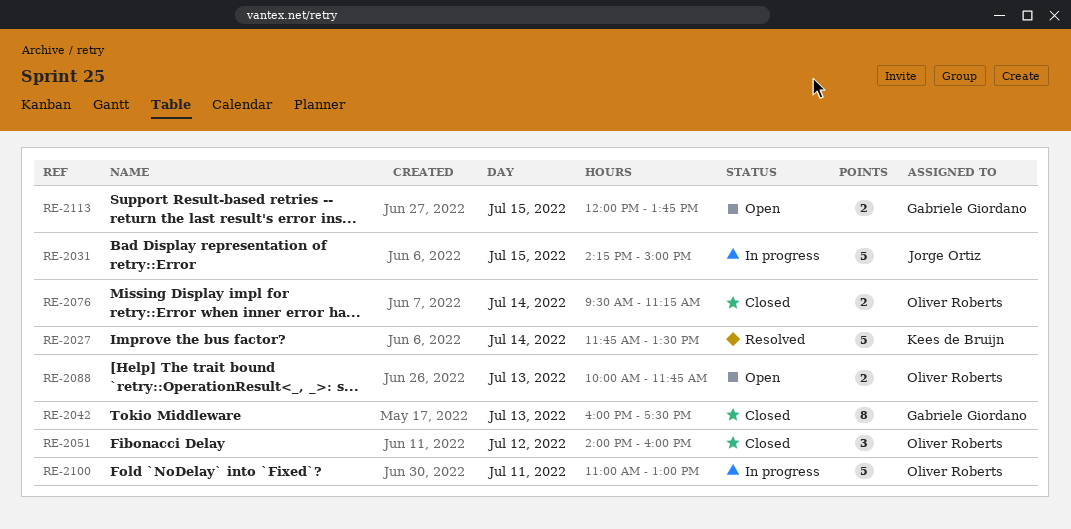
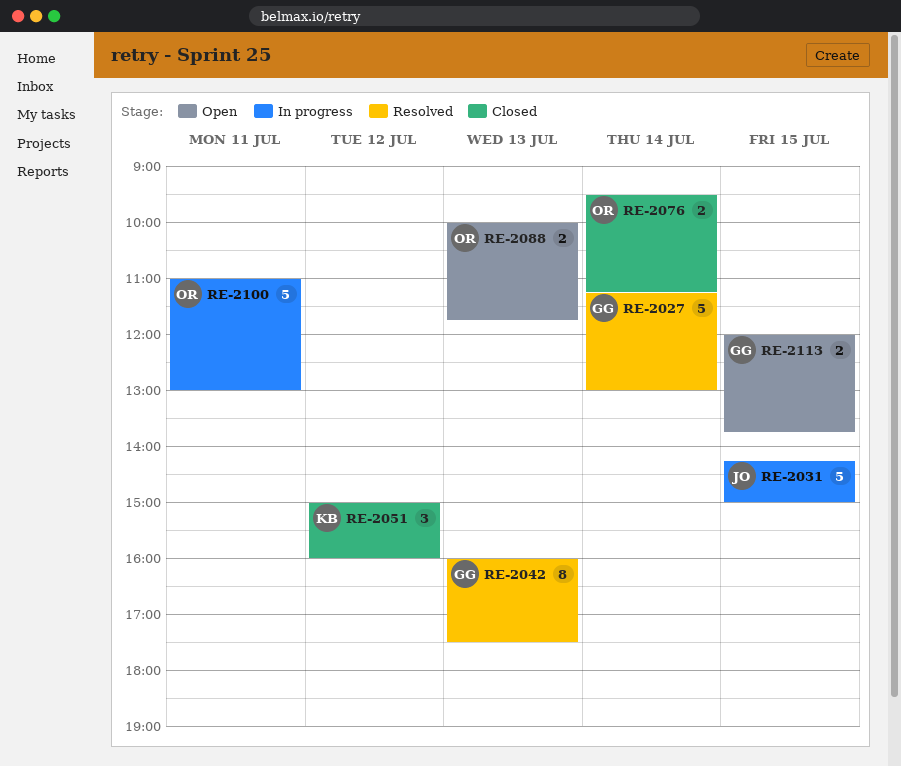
RE-2027, owner: Kees de Bruijn -> Gabriele Giordano
RE-2027, begins: 11:45 -> 11:15
RE-2027, ends: 13:30 -> 13:00
RE-2042, status: Closed -> Resolved
RE-2051, owner: Oliver Roberts -> Kees de Bruijn
RE-2051, begins: 14:00 -> 15:00

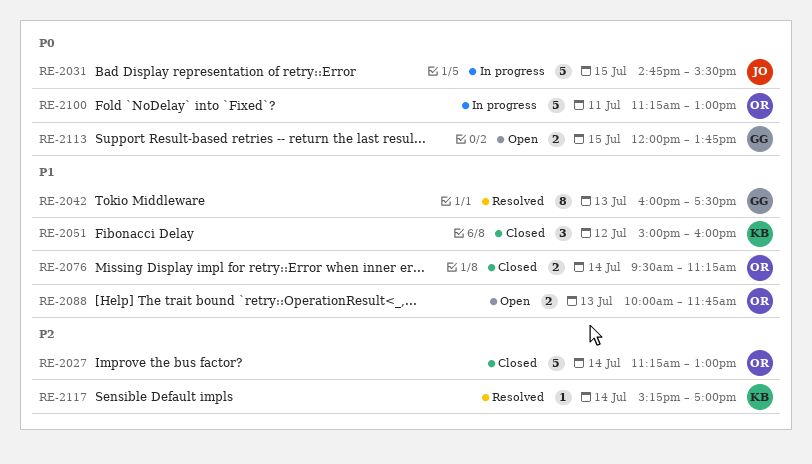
RE-2027, status: Resolved -> Closed
RE-2027, owner: GG -> OR
RE-2031, begins: 14:15 -> 14:45
RE-2031, ends: 15:00 -> 15:30
RE-2100, begins: 11:00 -> 11:15
RE-2117: none -> present

